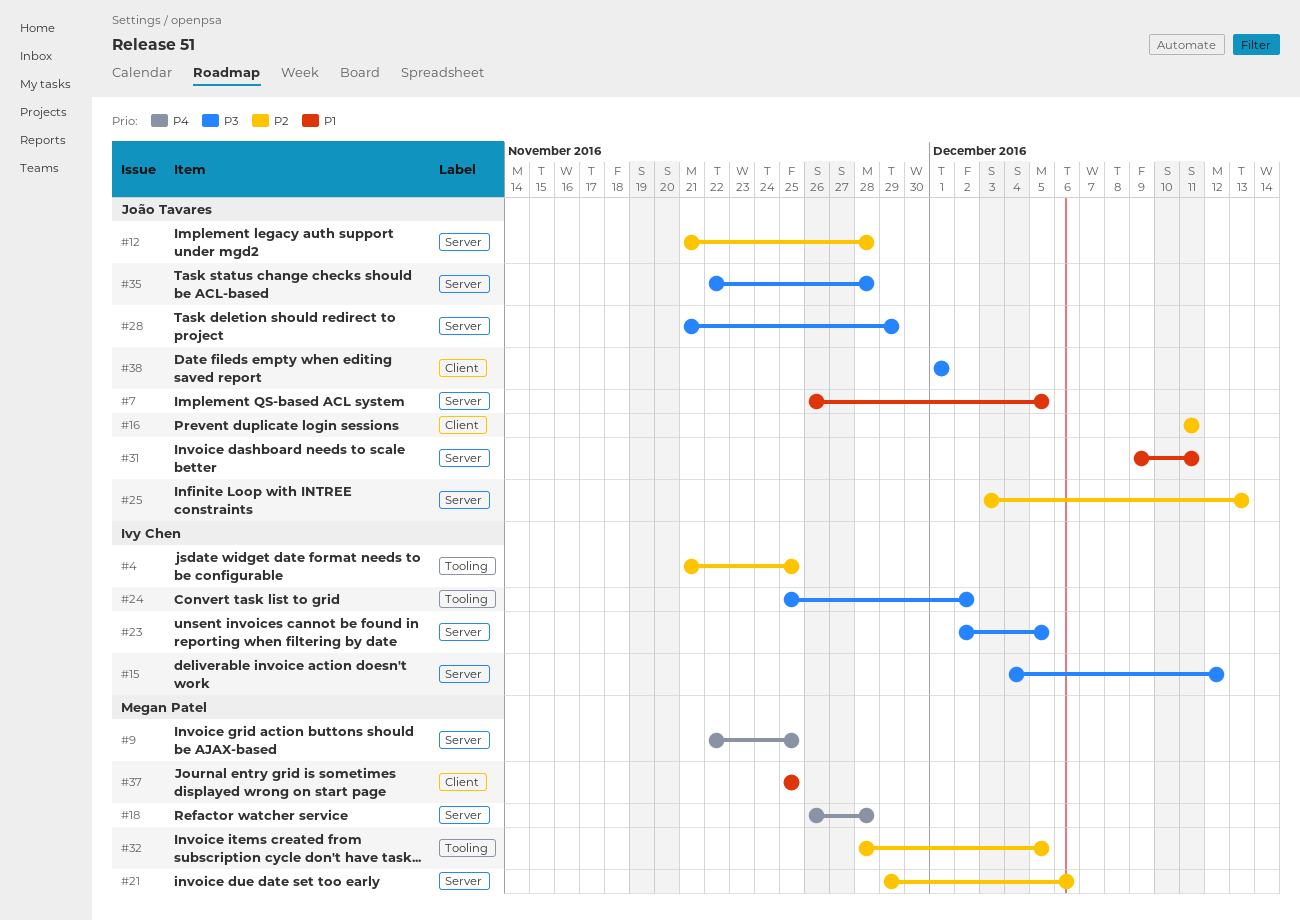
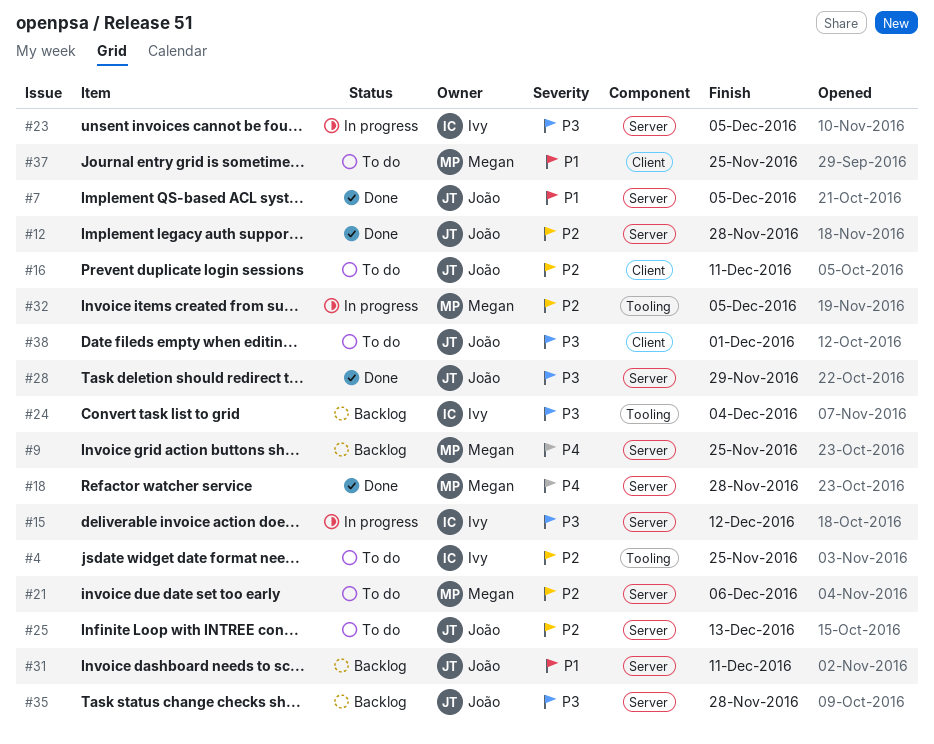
#24, due: Dec 2 -> Dec 4

